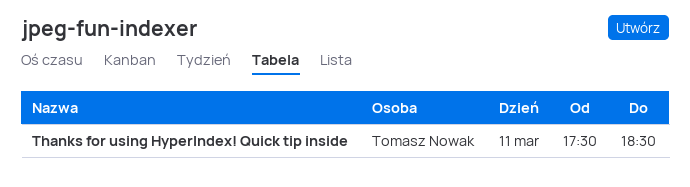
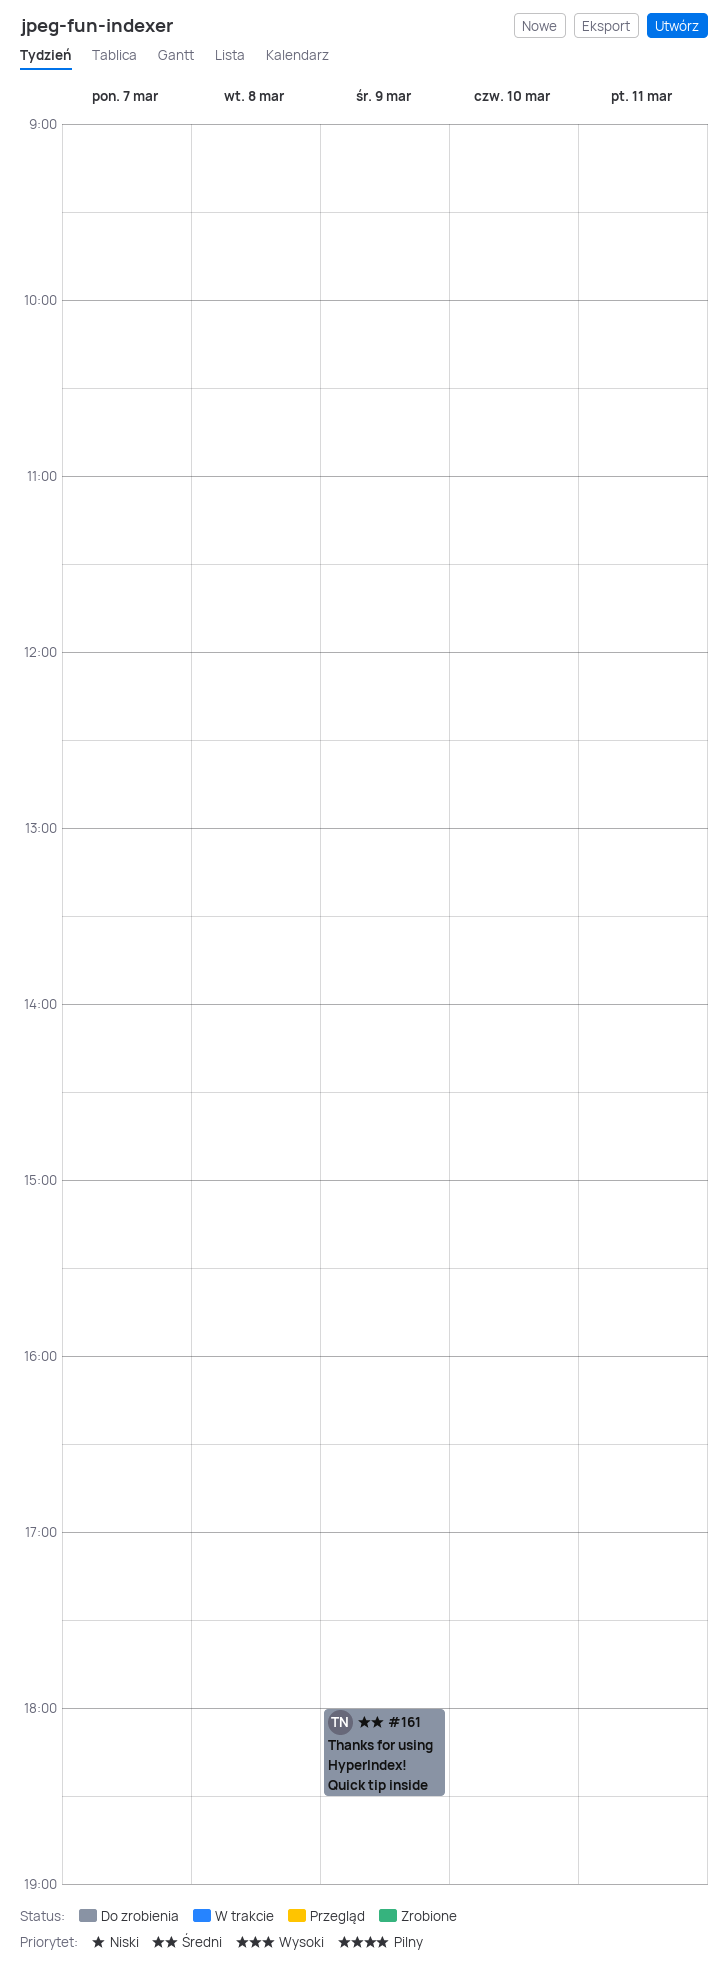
Thanks for using HyperIndex! Quick tip inside, day: Mar 11 -> Mar 9
Thanks for using HyperIndex! Quick tip inside, begins: 17:30 -> 18:00

